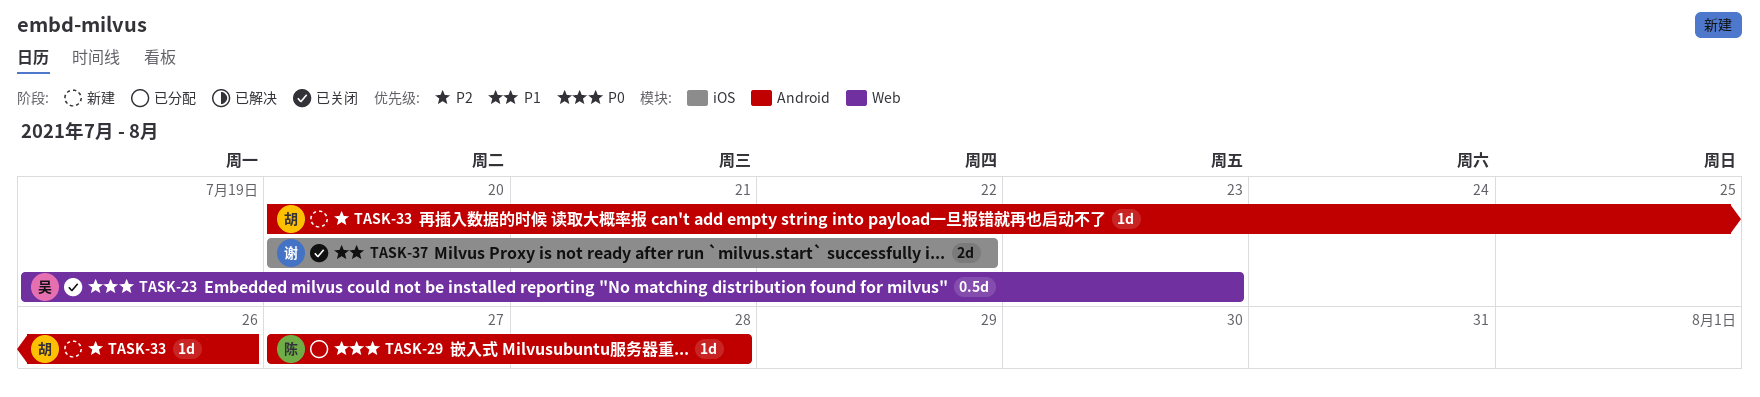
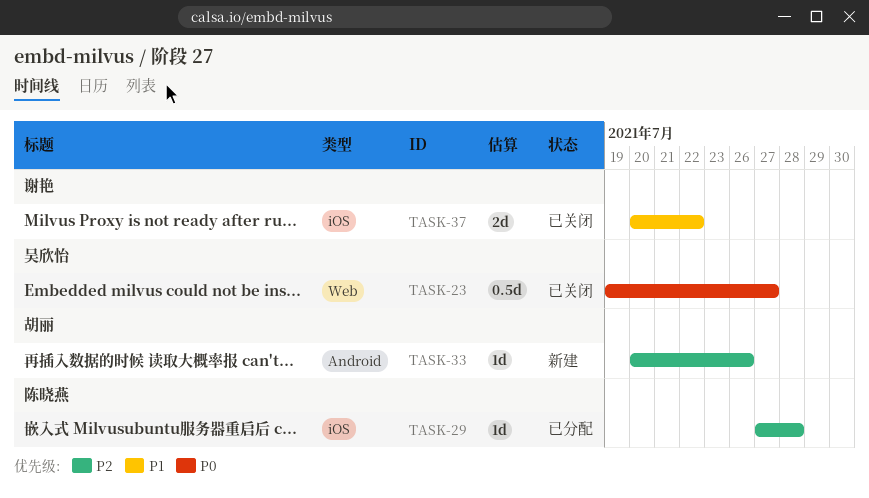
TASK-23, due: Jul 23 -> Jul 27
TASK-29, priority: P0 -> P2
TASK-29, label: Android -> iOS

